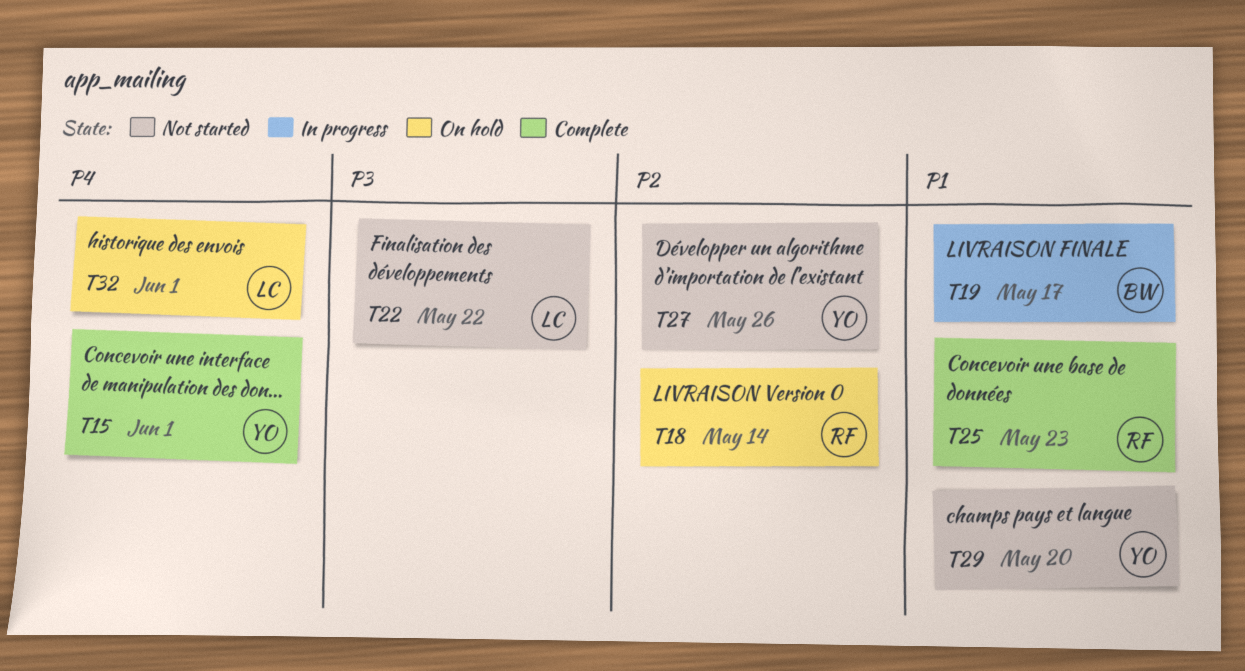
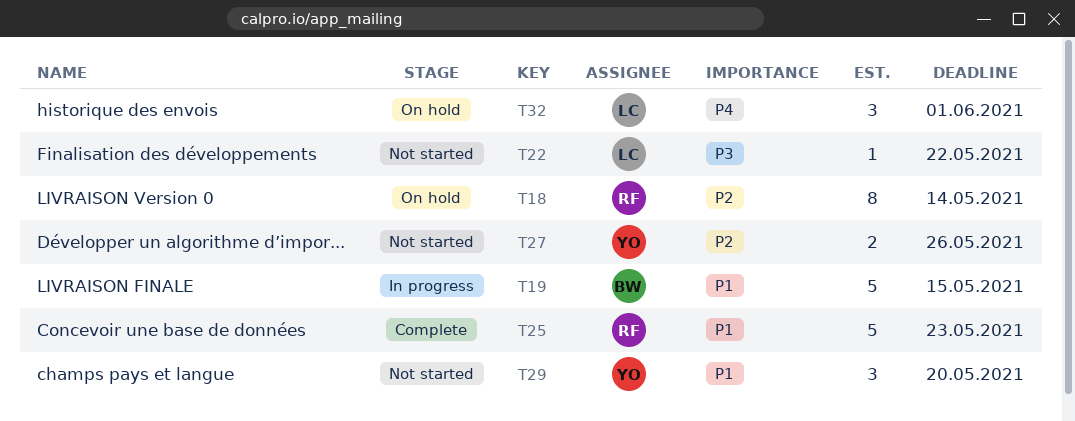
T15: present -> none
T19, due: May 17 -> May 15

